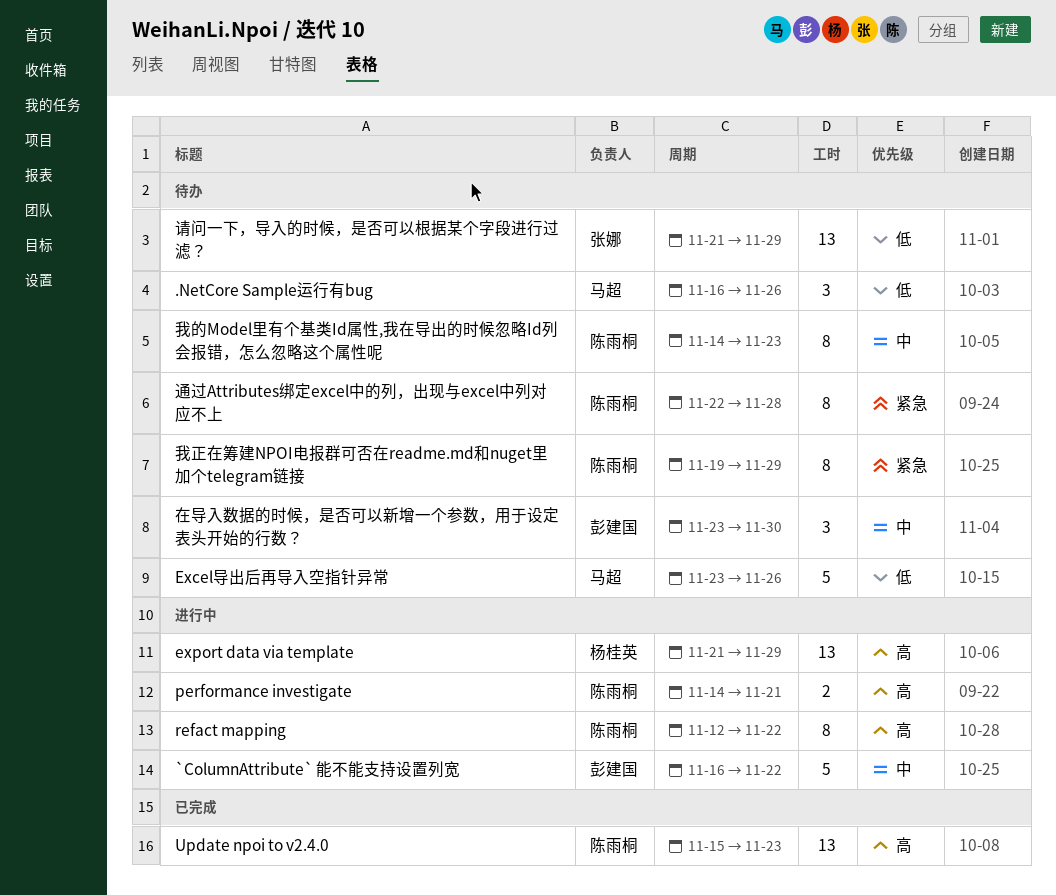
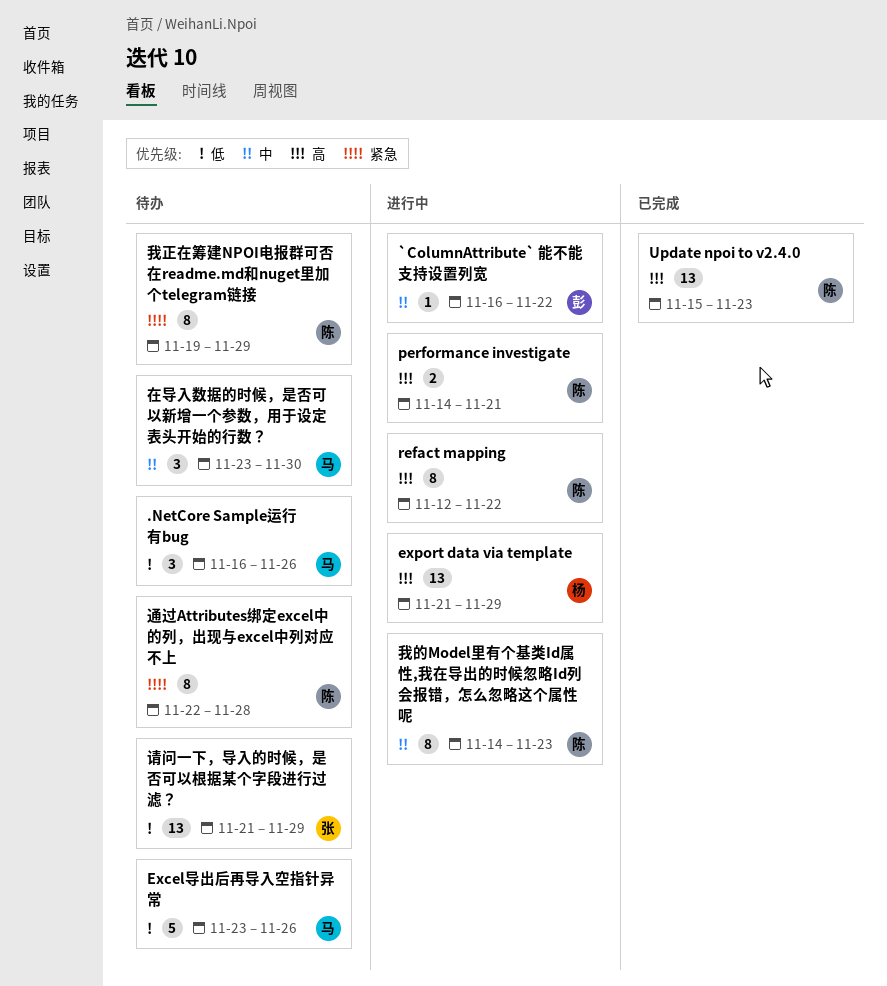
`ColumnAttribute` 能不能支持设置列宽, estimate: 5 -> 1
在导入数据的时候，是否可以新增一个参数，用于设定表头开始的行数？, owner: 彭建国 -> 马超
我的Model里有个基类Id属性,我在导出的时候忽略Id列会报错，怎么忽略这个属性呢, status: 待办 -> 进行中

